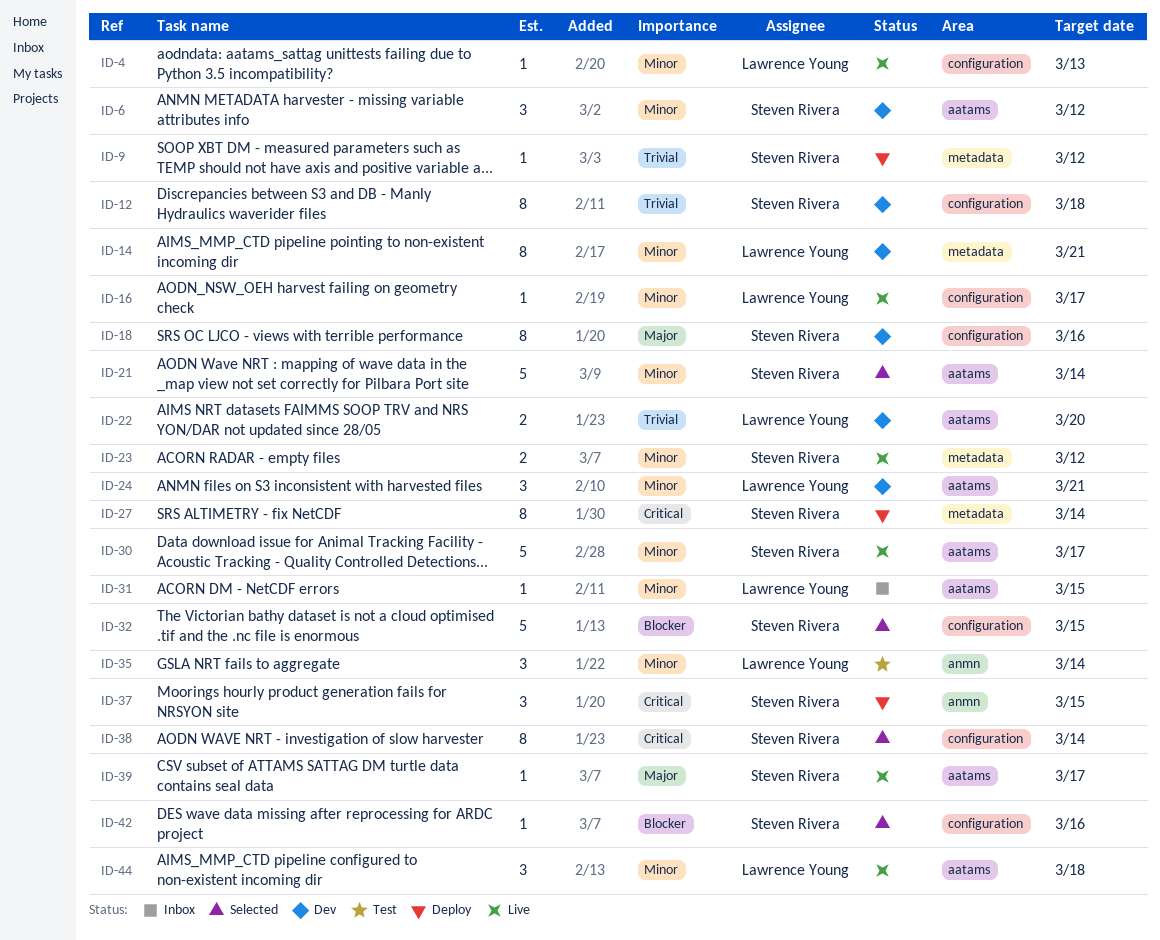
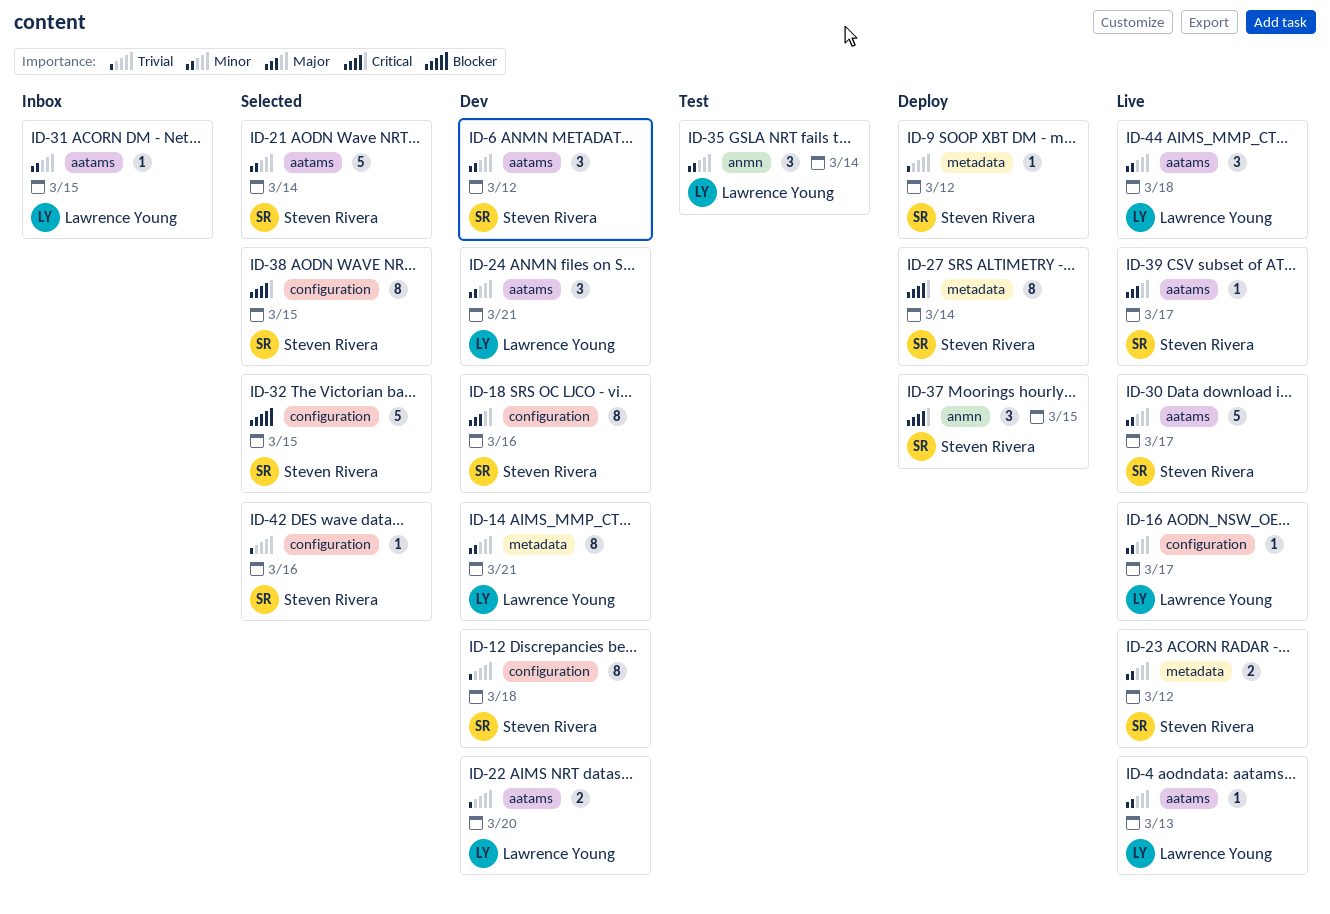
ID-4, label: configuration -> aatams
ID-38, due: Mar 14 -> Mar 15
ID-42, priority: Blocker -> Trivial

